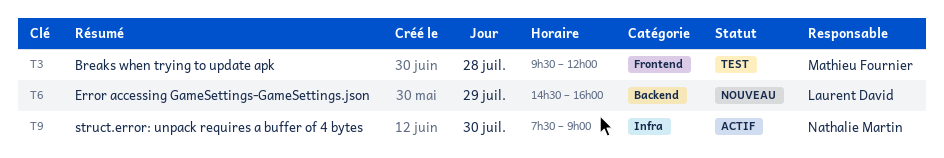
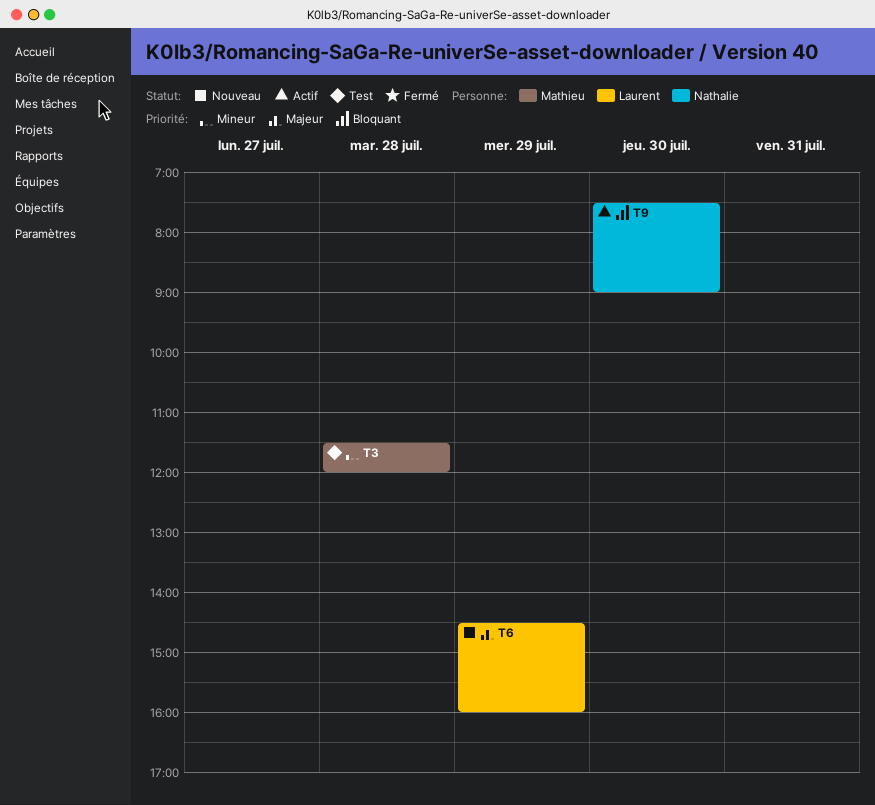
T3, begins: 09:30 -> 11:30

